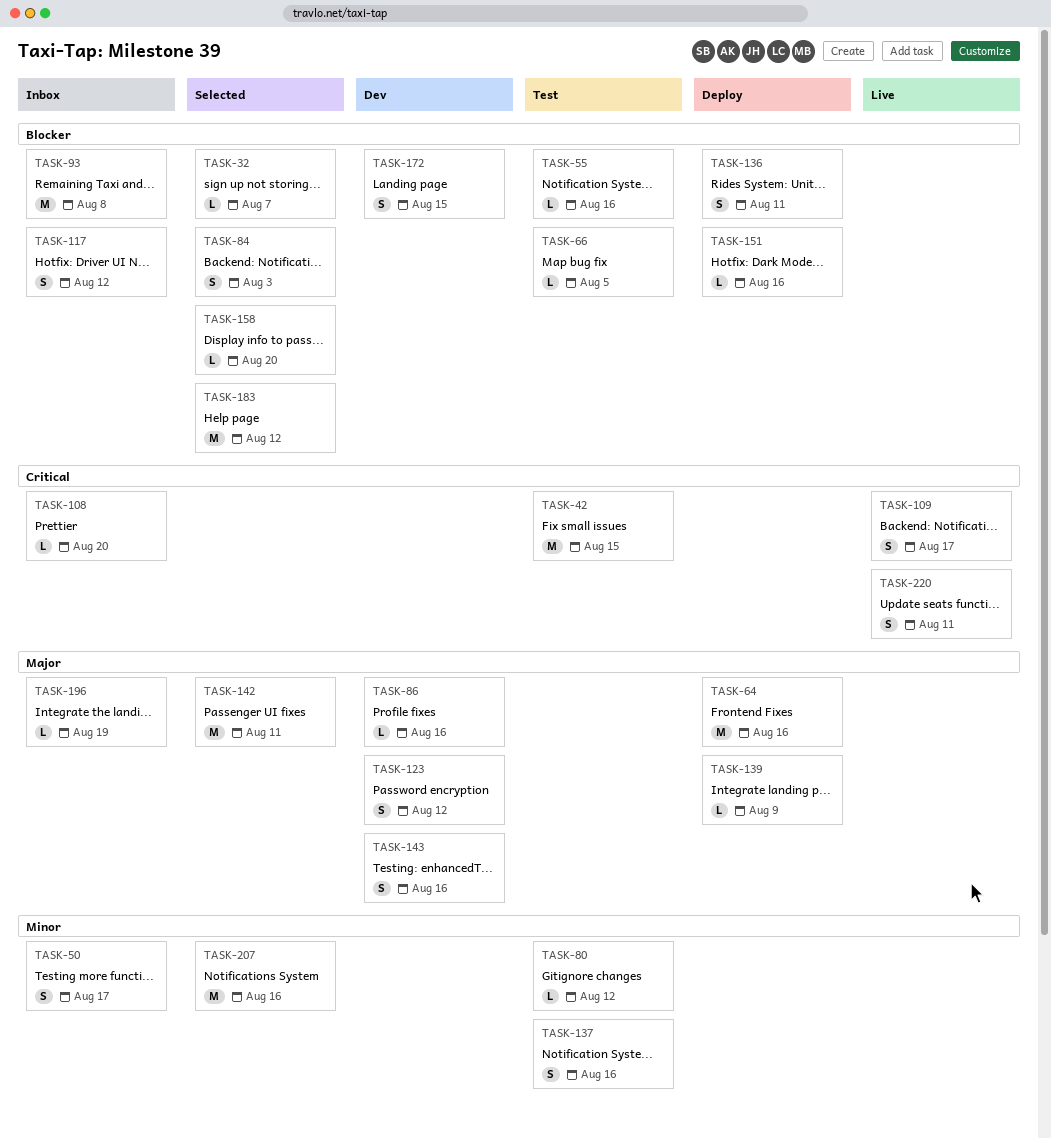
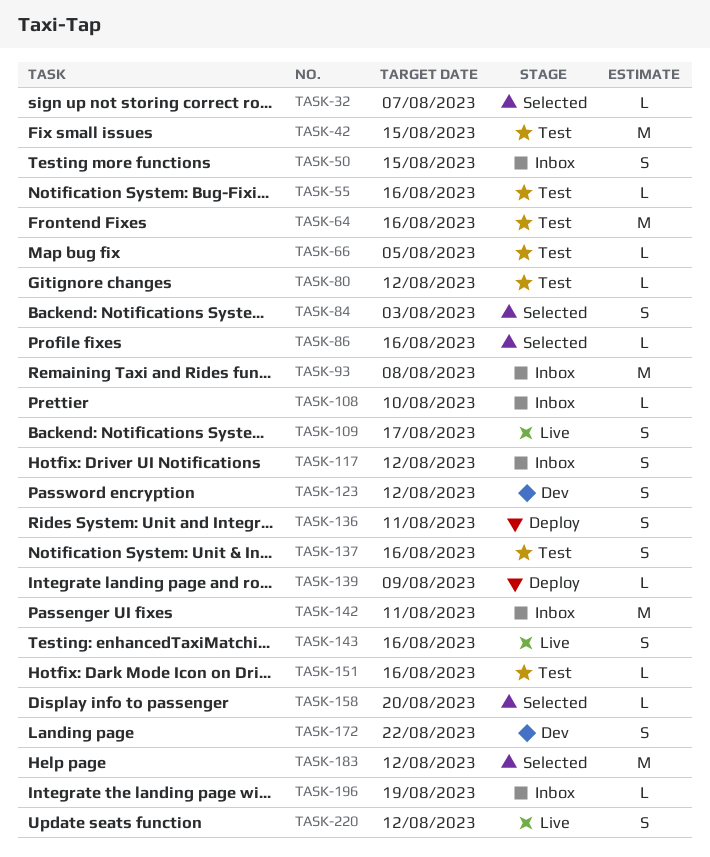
TASK-50, due: Aug 17 -> Aug 15
TASK-64, status: Deploy -> Test
TASK-86, status: Dev -> Selected
TASK-108, due: Aug 20 -> Aug 10
TASK-142, status: Selected -> Inbox
TASK-143, status: Dev -> Live
TASK-151, status: Deploy -> Test
TASK-172, due: Aug 15 -> Aug 22
TASK-207: present -> none
TASK-220, due: Aug 11 -> Aug 12

